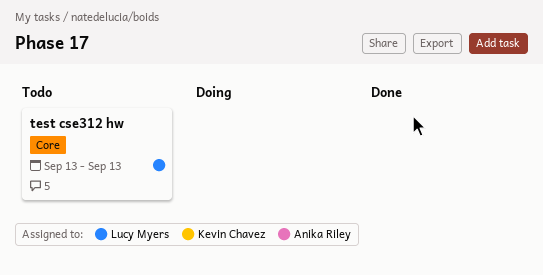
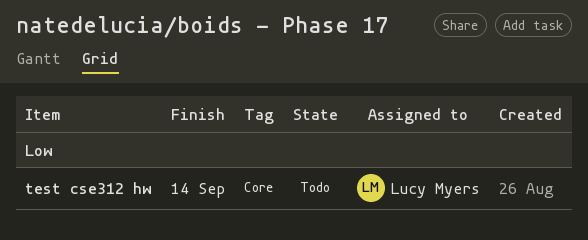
test cse312 hw, due: Sep 13 -> Sep 14

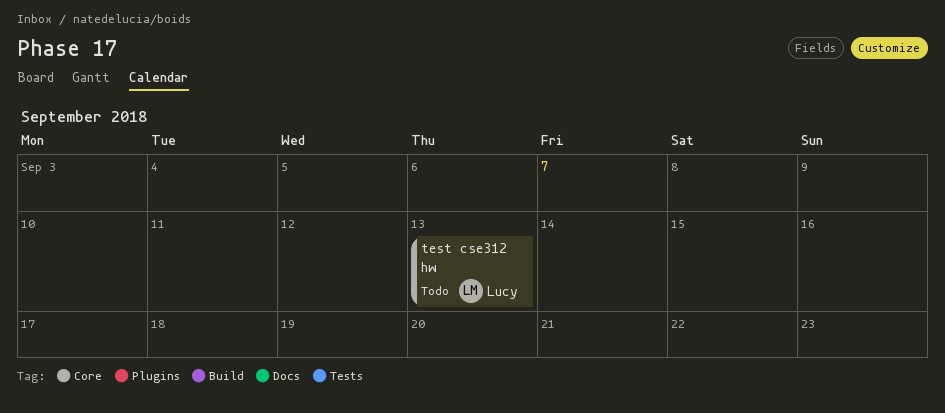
test cse312 hw, due: Sep 14 -> Sep 13

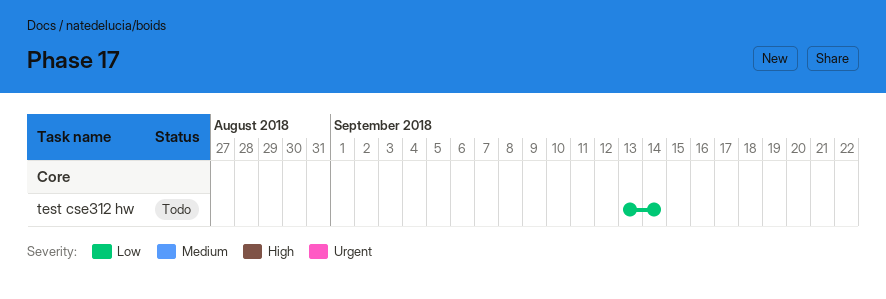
test cse312 hw, due: Sep 13 -> Sep 14

